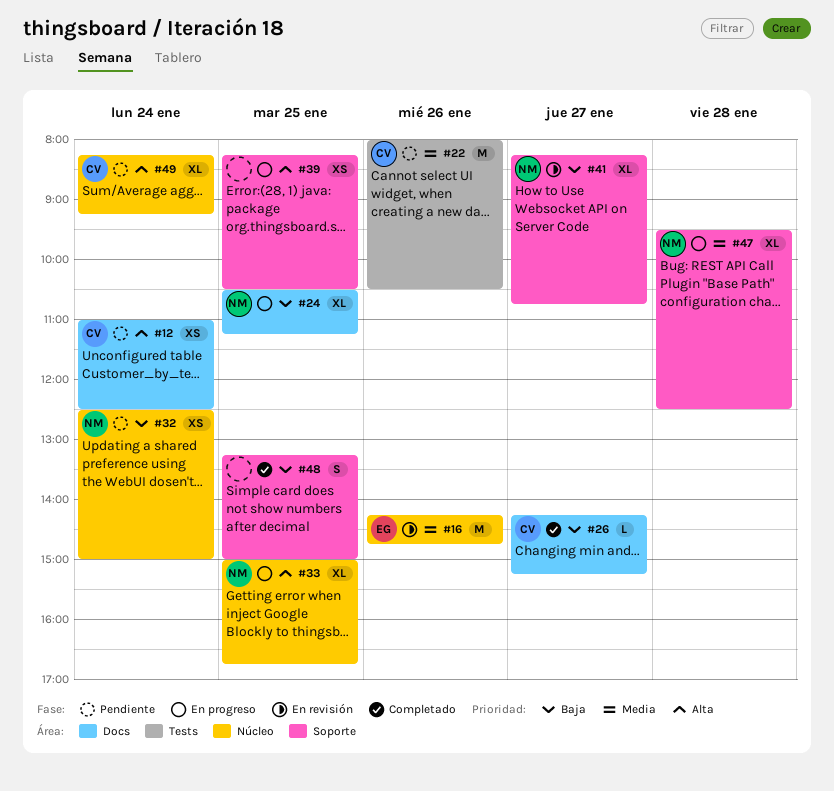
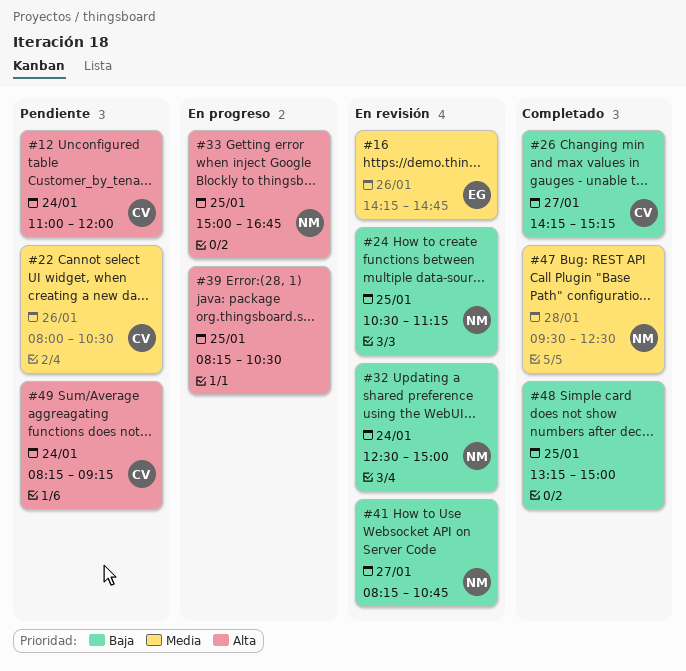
#12, ends: 12:30 -> 12:00
#24, status: En progreso -> En revisión
#32, status: Pendiente -> En revisión
#47, status: En progreso -> Completado

